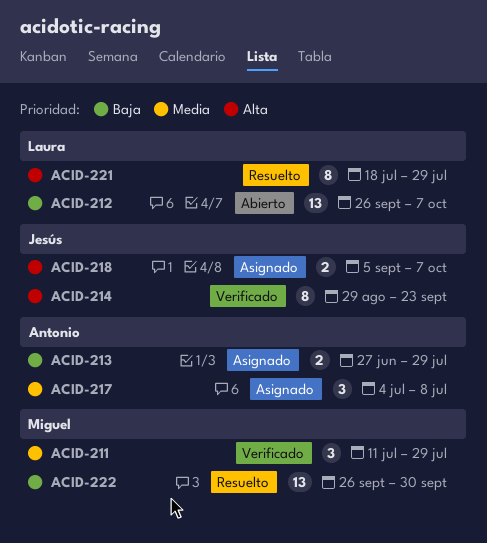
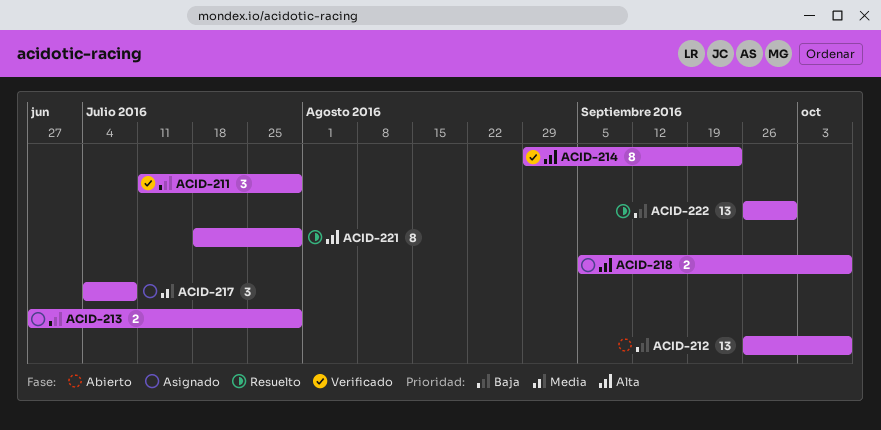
ACID-211, priority: Media -> Baja

